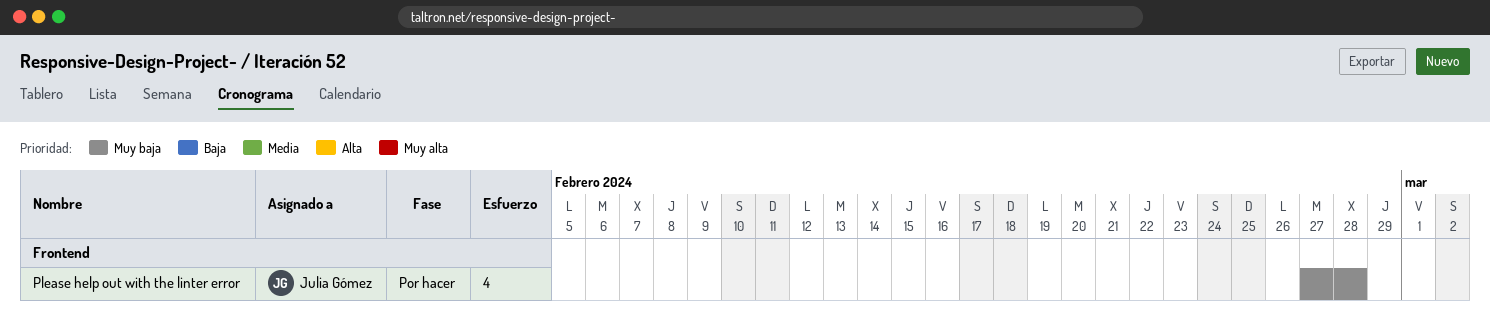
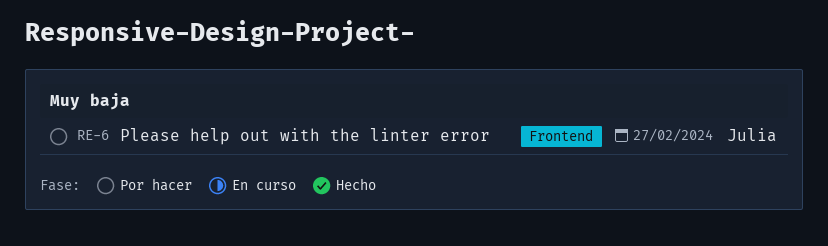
Please help out with the linter error, due: Feb 28 -> Feb 27

